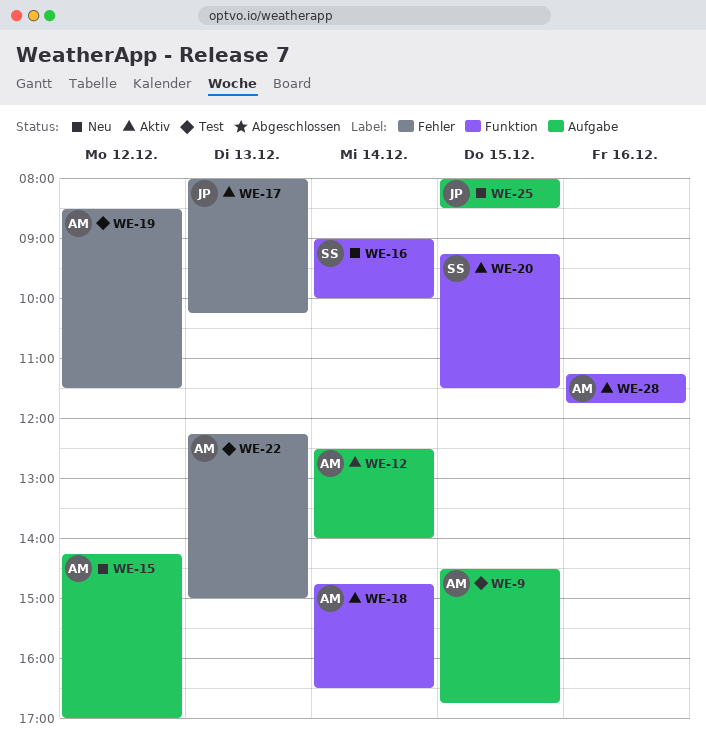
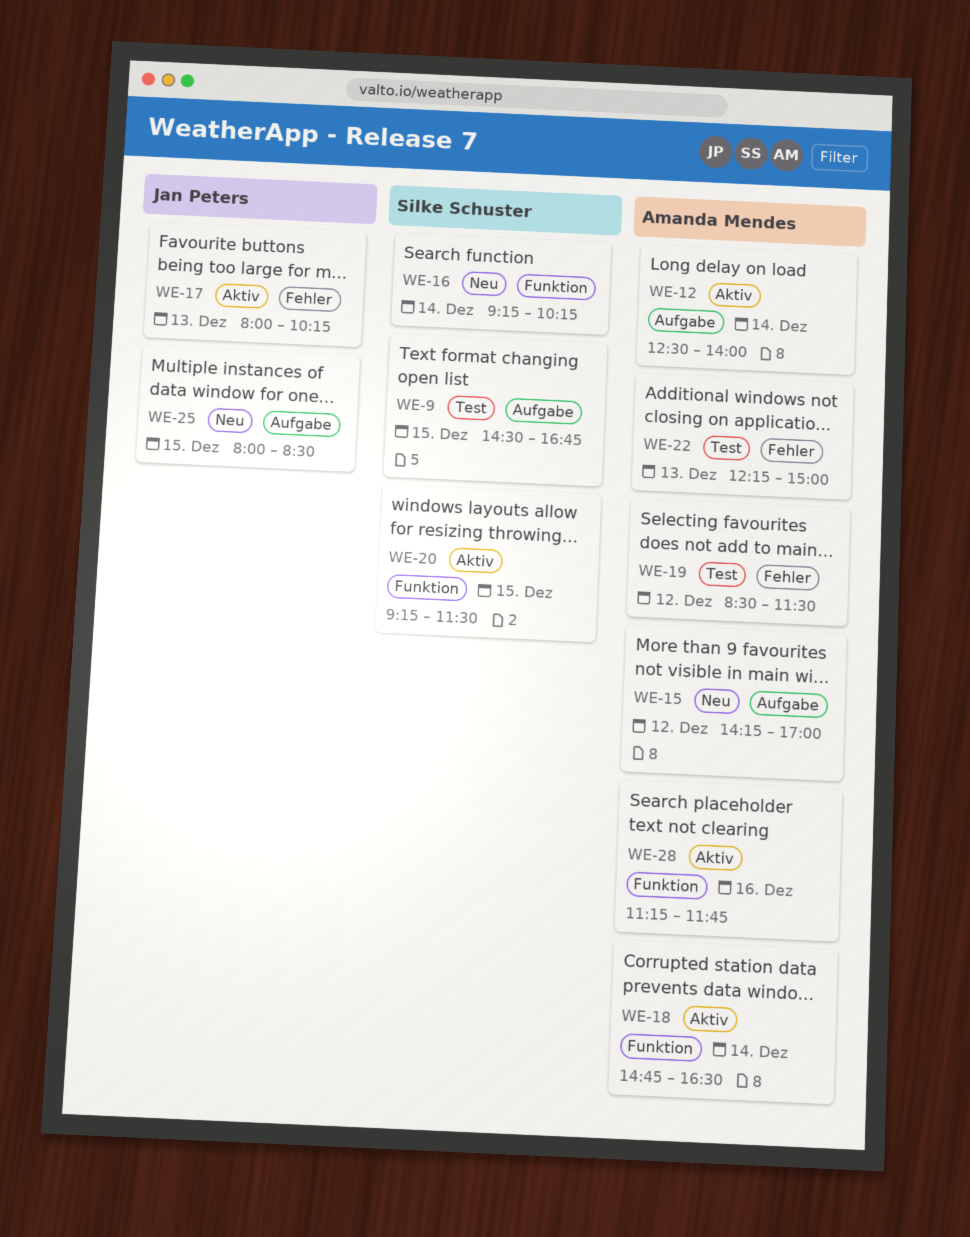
WE-9, owner: Amanda Mendes -> Silke Schuster
WE-16, begins: 09:00 -> 09:15
WE-16, ends: 10:00 -> 10:15

